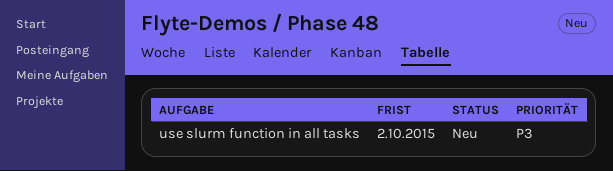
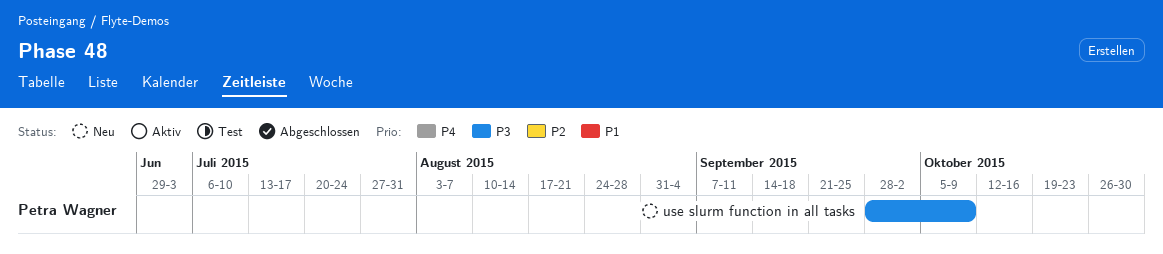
use slurm function in all tasks, due: Oct 2 -> Oct 9

